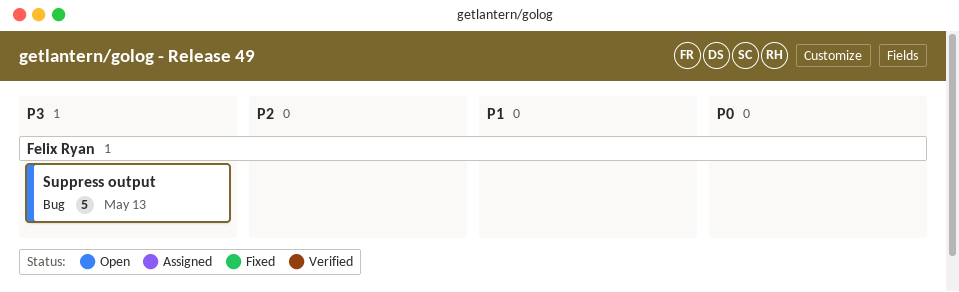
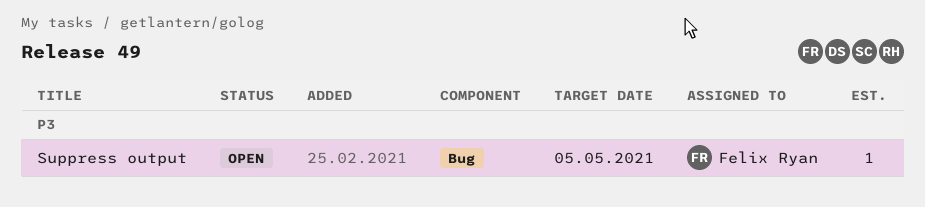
Suppress output, estimate: 5 -> 1
Suppress output, due: May 13 -> May 5

